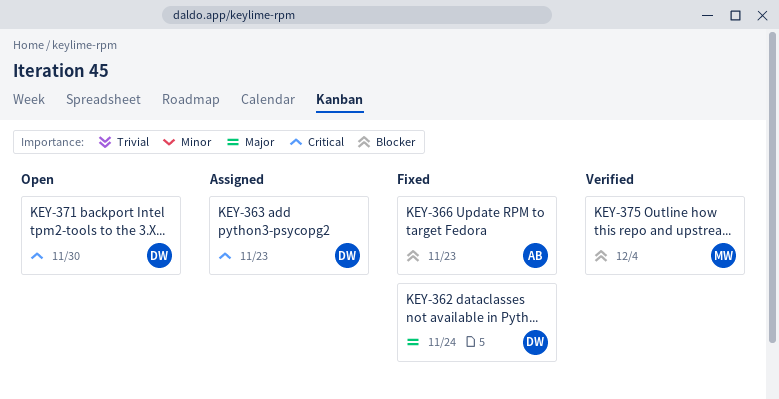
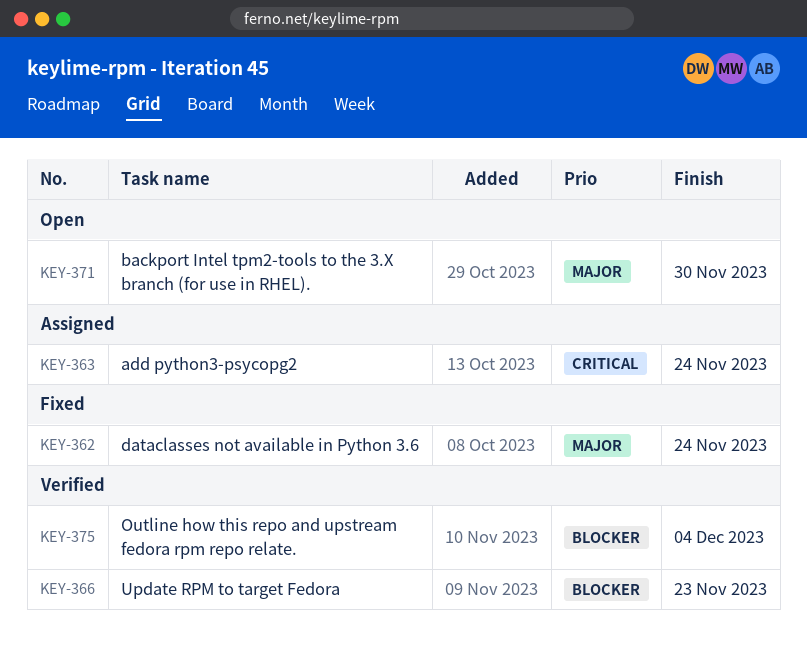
KEY-363, due: Nov 23 -> Nov 24
KEY-366, status: Fixed -> Verified
KEY-371, priority: Critical -> Major

